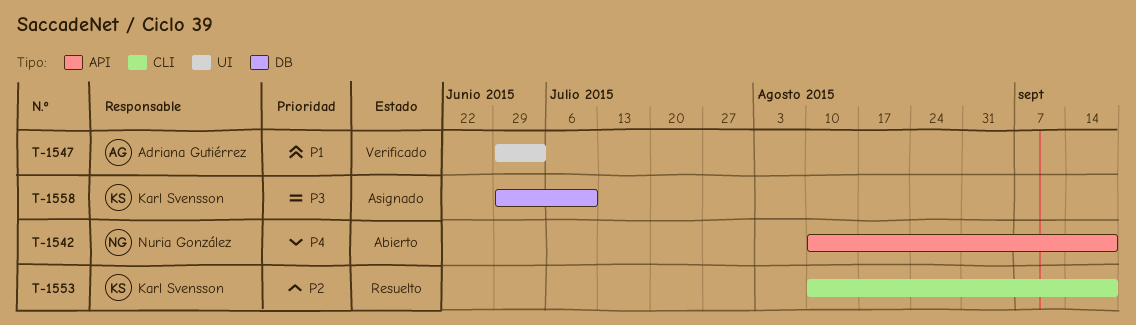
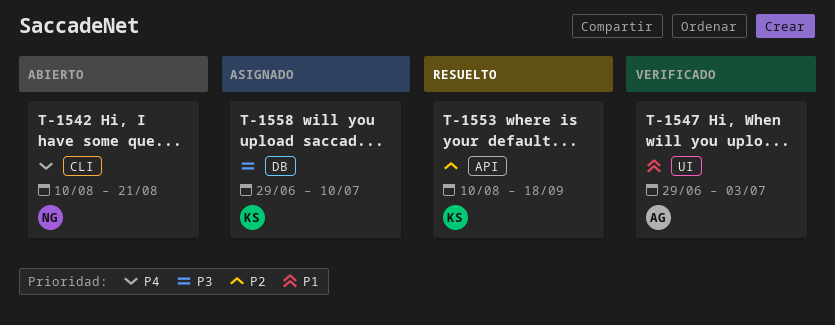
T-1542, label: API -> CLI
T-1542, due: Sep 18 -> Aug 21
T-1553, label: CLI -> API

